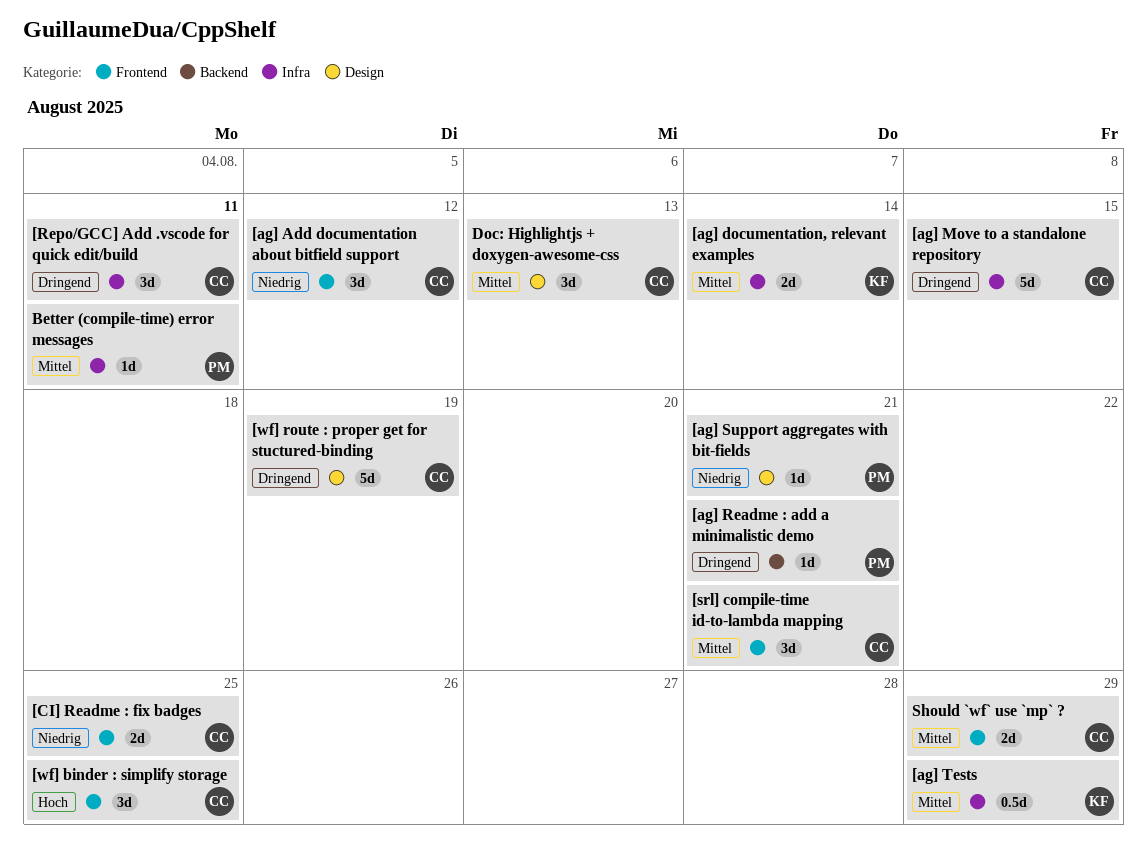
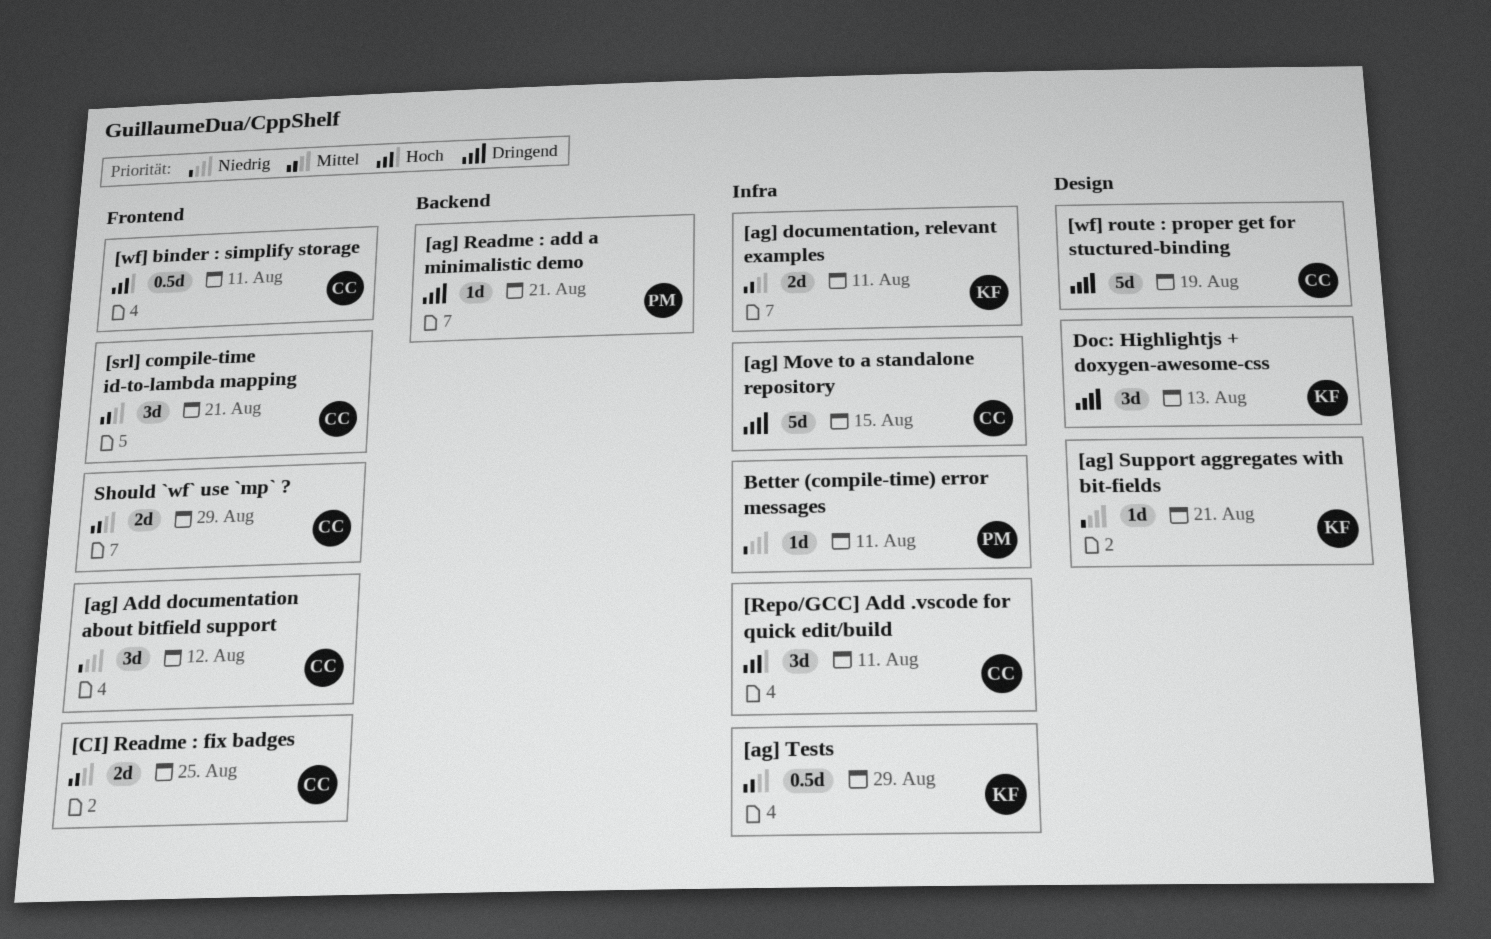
[ag] documentation, relevant examples, due: Aug 14 -> Aug 11
[ag] Support aggregates with bit-fields, owner: PM -> KF
[CI] Readme : fix badges, priority: Niedrig -> Mittel
[Repo/GCC] Add .vscode for quick edit/build, priority: Dringend -> Hoch
[wf] binder : simplify storage, estimate: 3d -> 0.5d
[wf] binder : simplify storage, due: Aug 25 -> Aug 11
Better (compile-time) error messages, priority: Mittel -> Niedrig
Doc: Highlightjs + doxygen-awesome-css, owner: CC -> KF
Doc: Highlightjs + doxygen-awesome-css, priority: Mittel -> Dringend

